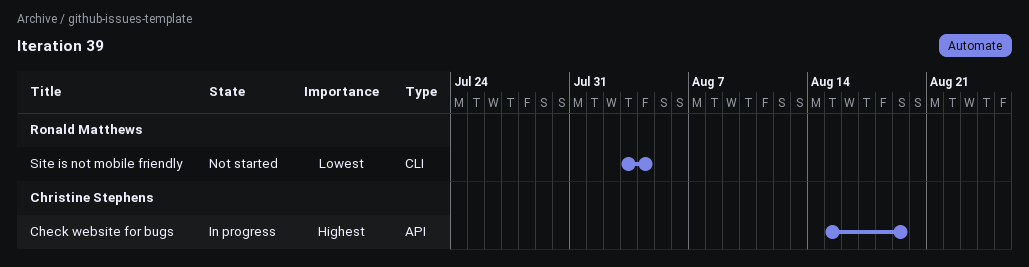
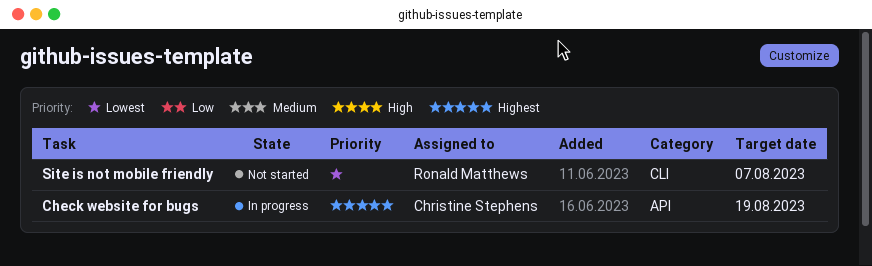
Site is not mobile friendly, due: Aug 4 -> Aug 7

